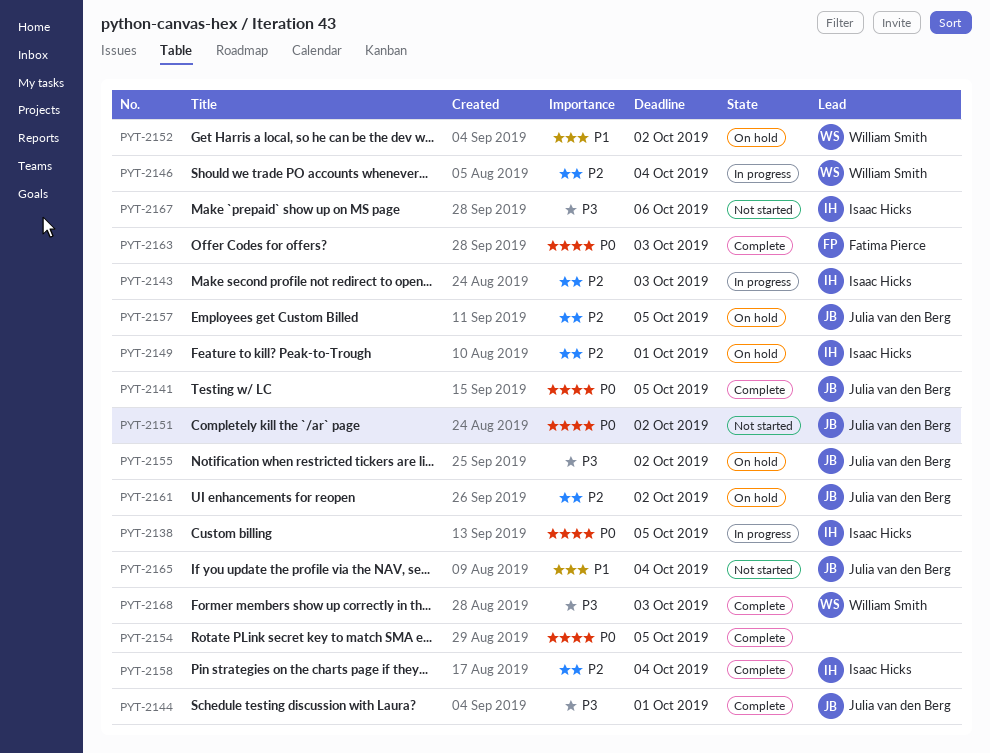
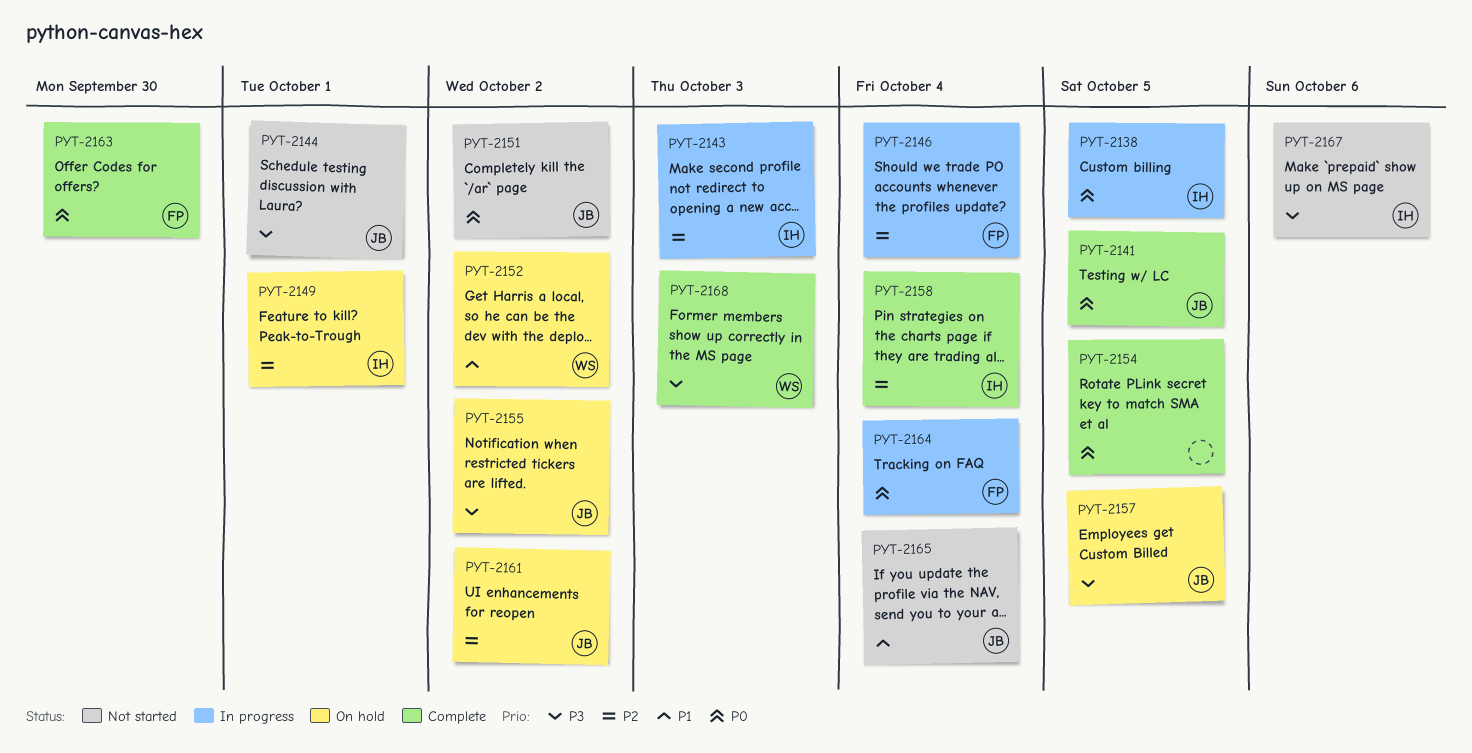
PYT-2144, status: Complete -> Not started
PYT-2146, owner: William Smith -> Fatima Pierce
PYT-2157, priority: P2 -> P3
PYT-2163, due: Oct 3 -> Sep 30
PYT-2164: none -> present

